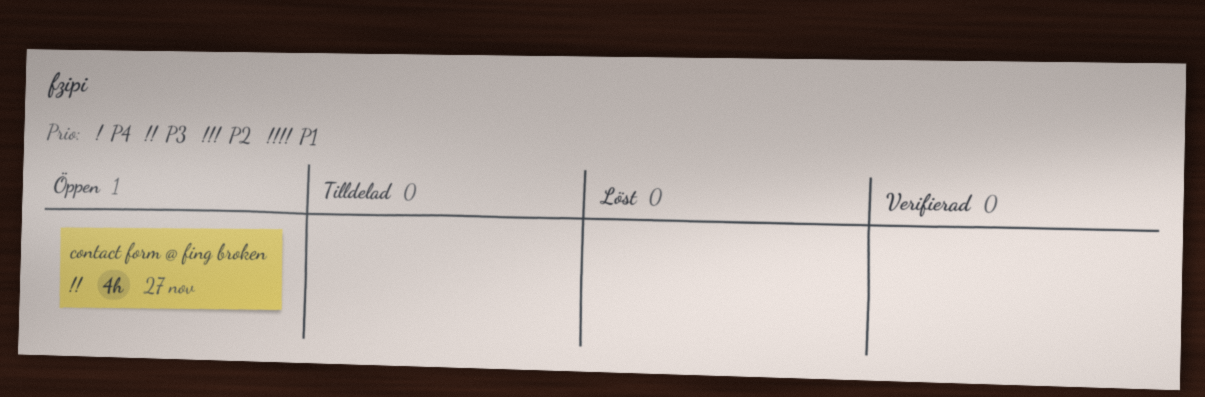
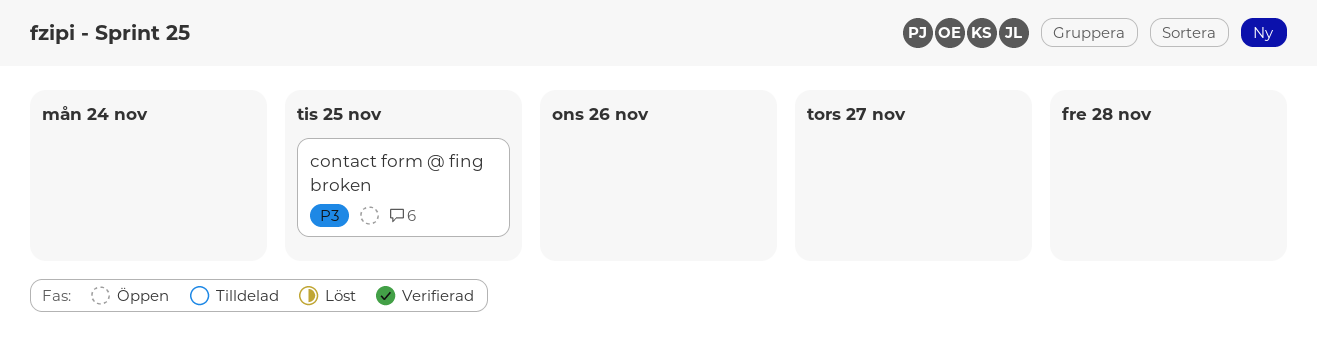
contact form @ fing broken, due: Nov 27 -> Nov 25

